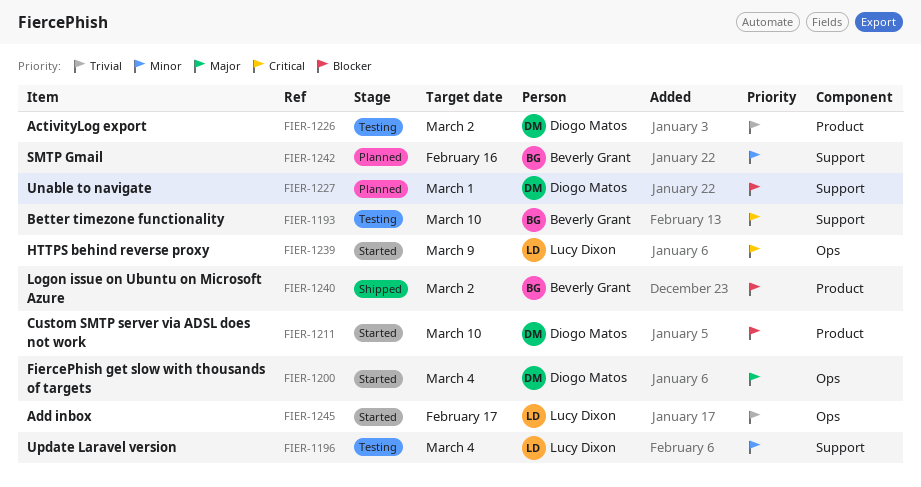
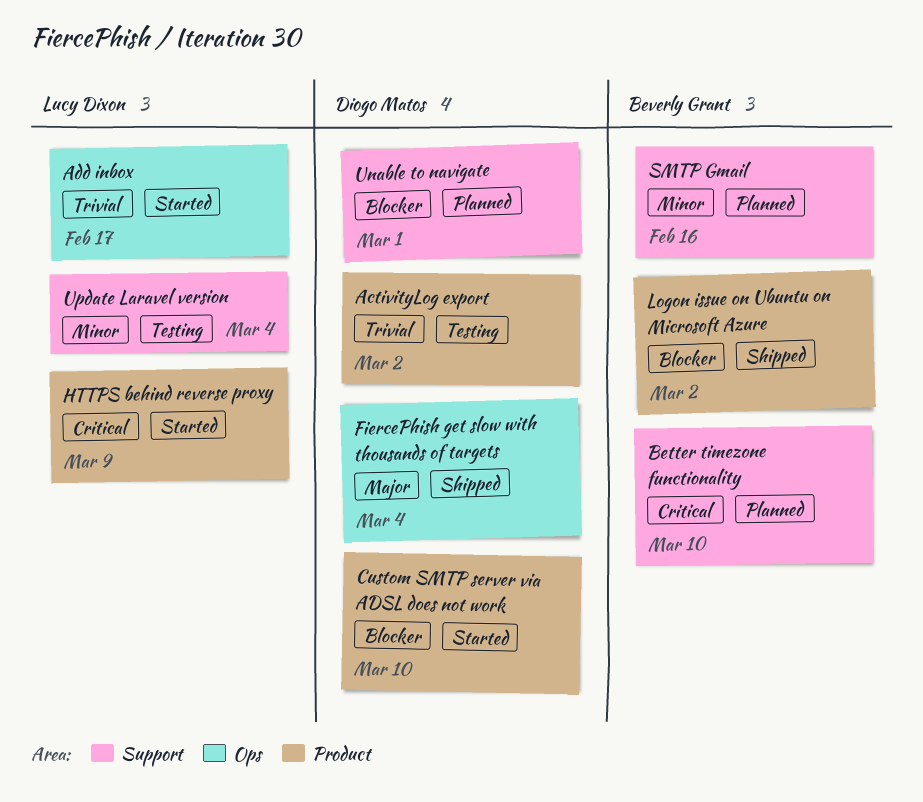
Better timezone functionality, status: Testing -> Planned
FiercePhish get slow with thousands of targets, status: Started -> Shipped
HTTPS behind reverse proxy, label: Ops -> Product

